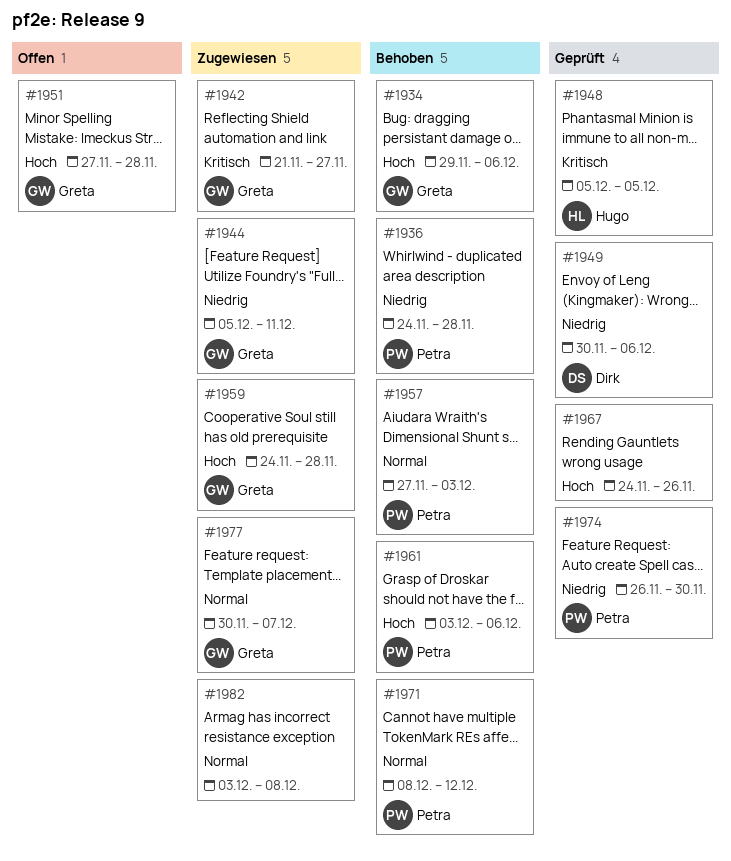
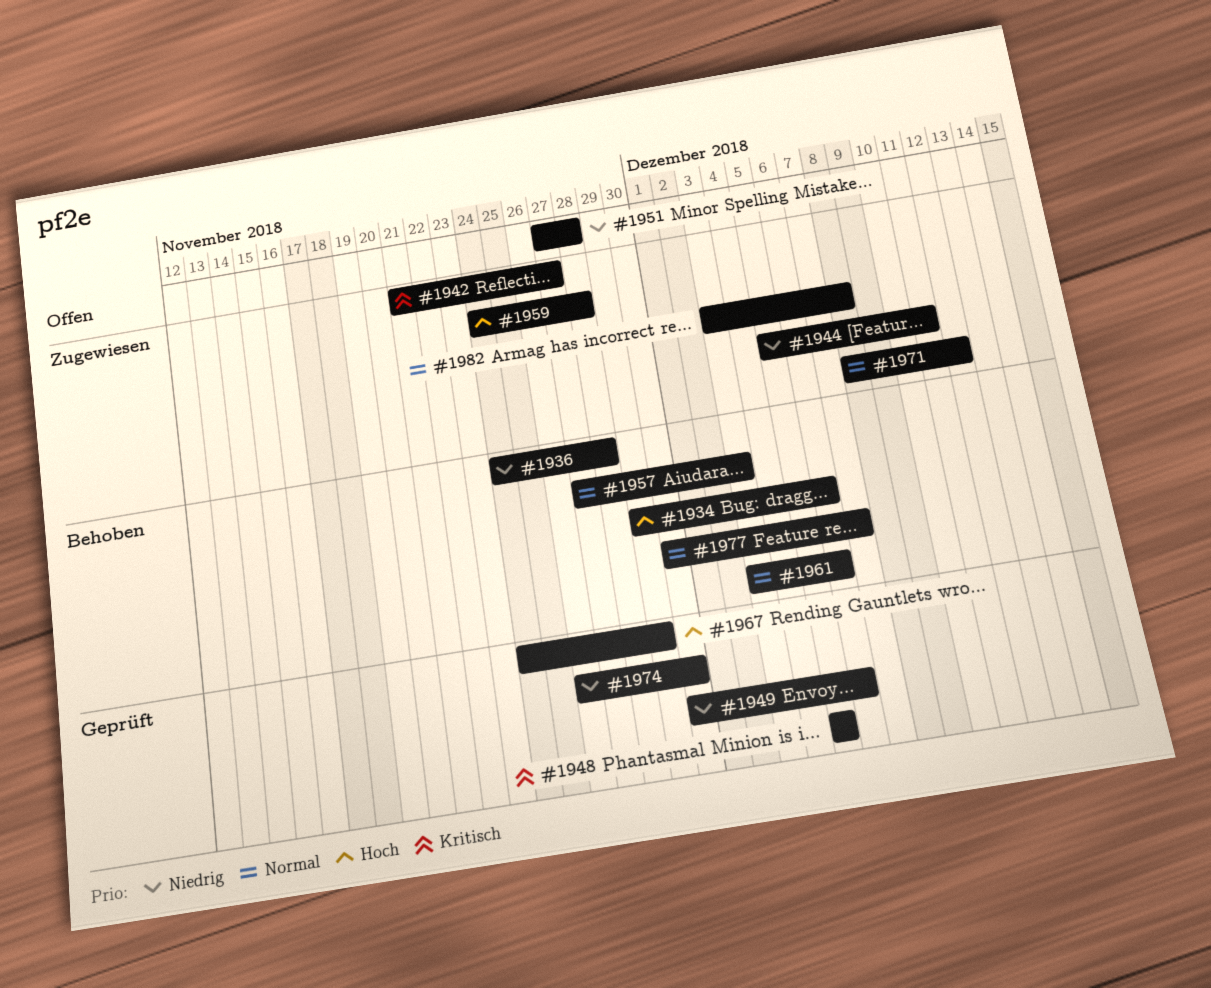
#1951, priority: Hoch -> Niedrig
#1961, priority: Hoch -> Normal
#1967, due: Nov 26 -> Nov 29
#1971, status: Behoben -> Zugewiesen
#1977, status: Zugewiesen -> Behoben

